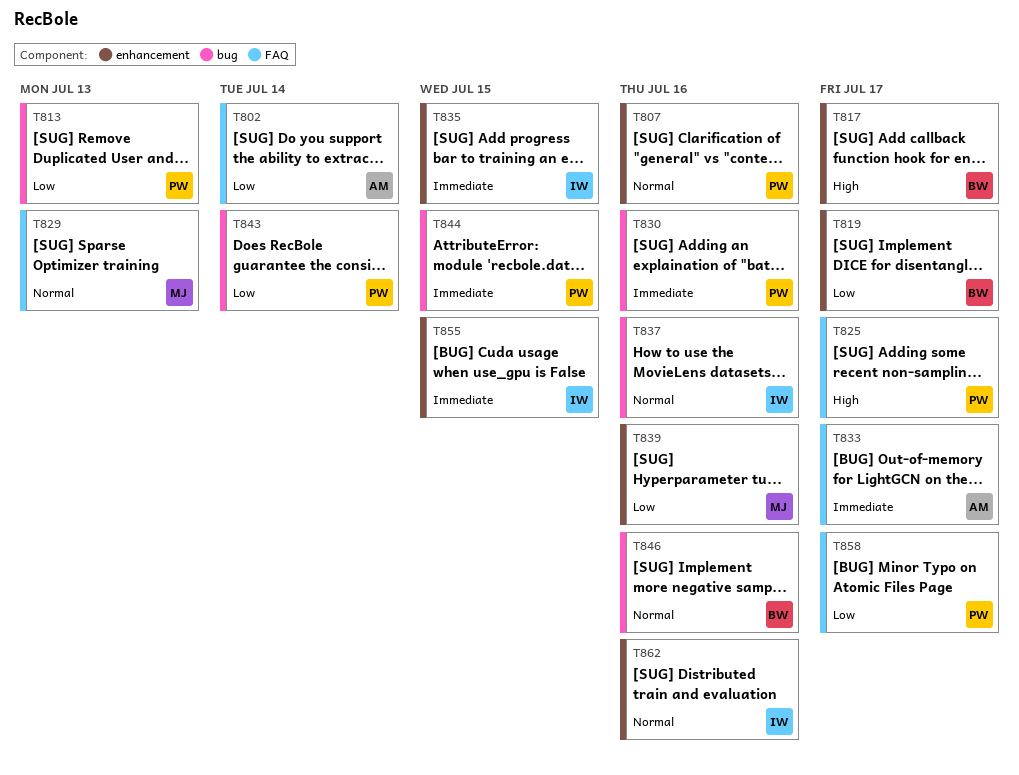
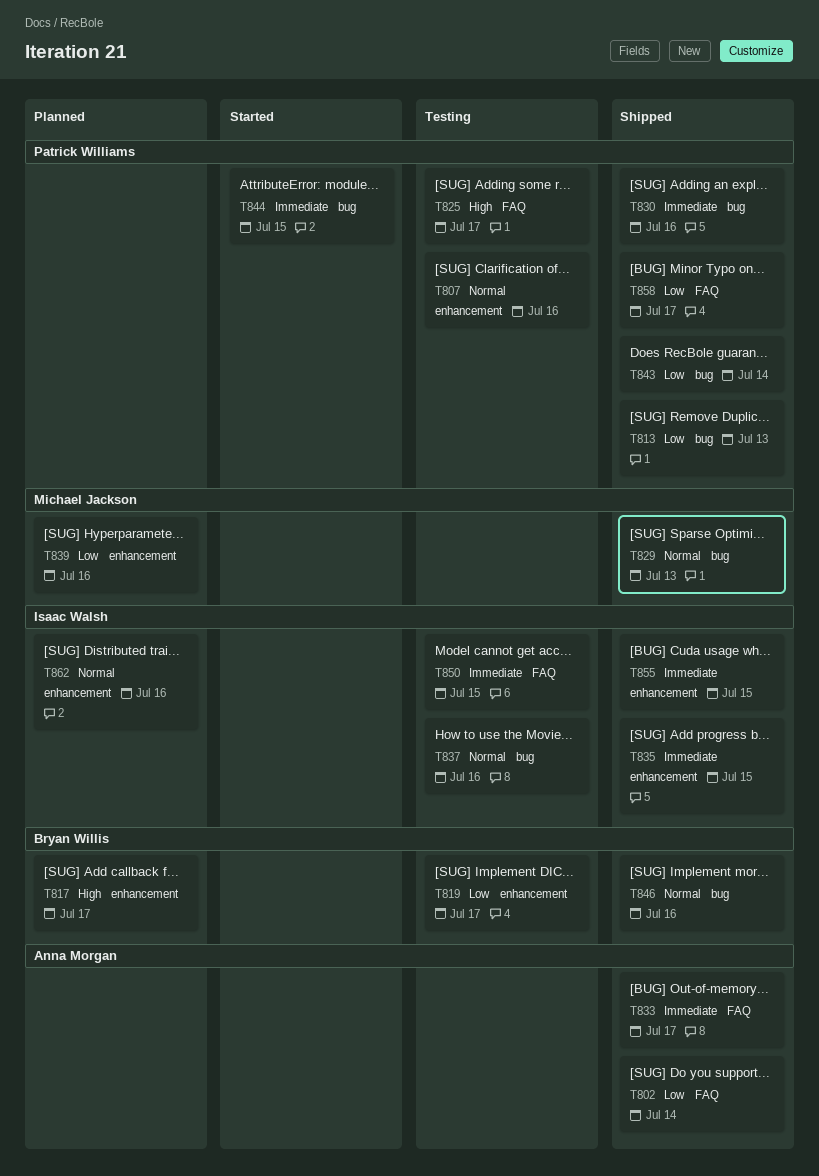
T829, label: FAQ -> bug
T850: none -> present

